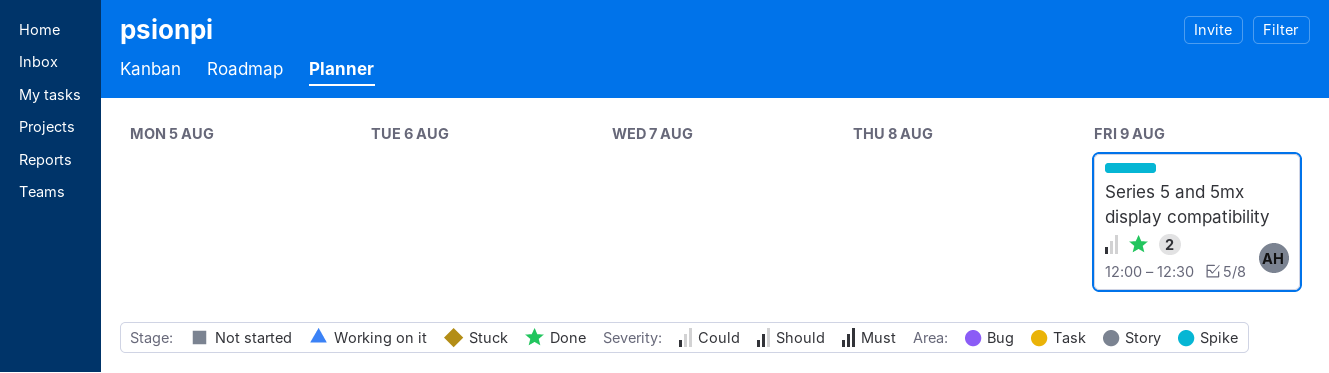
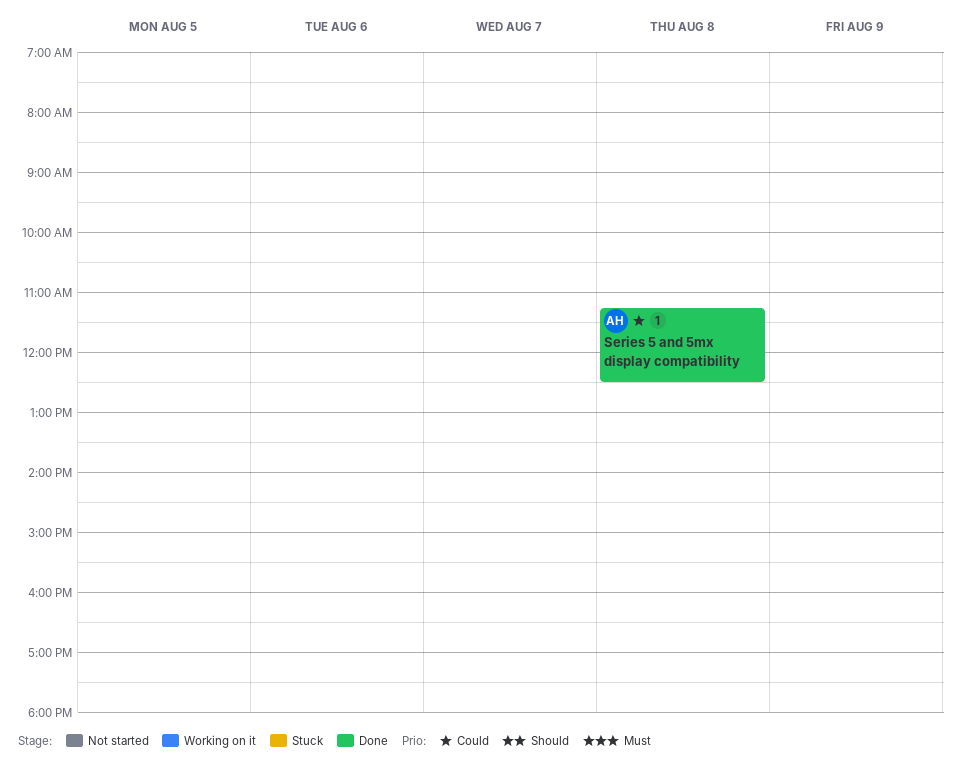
Series 5 and 5mx display compatibility, estimate: 2 -> 1
Series 5 and 5mx display compatibility, day: Aug 9 -> Aug 8
Series 5 and 5mx display compatibility, begins: 12:00 -> 11:15

